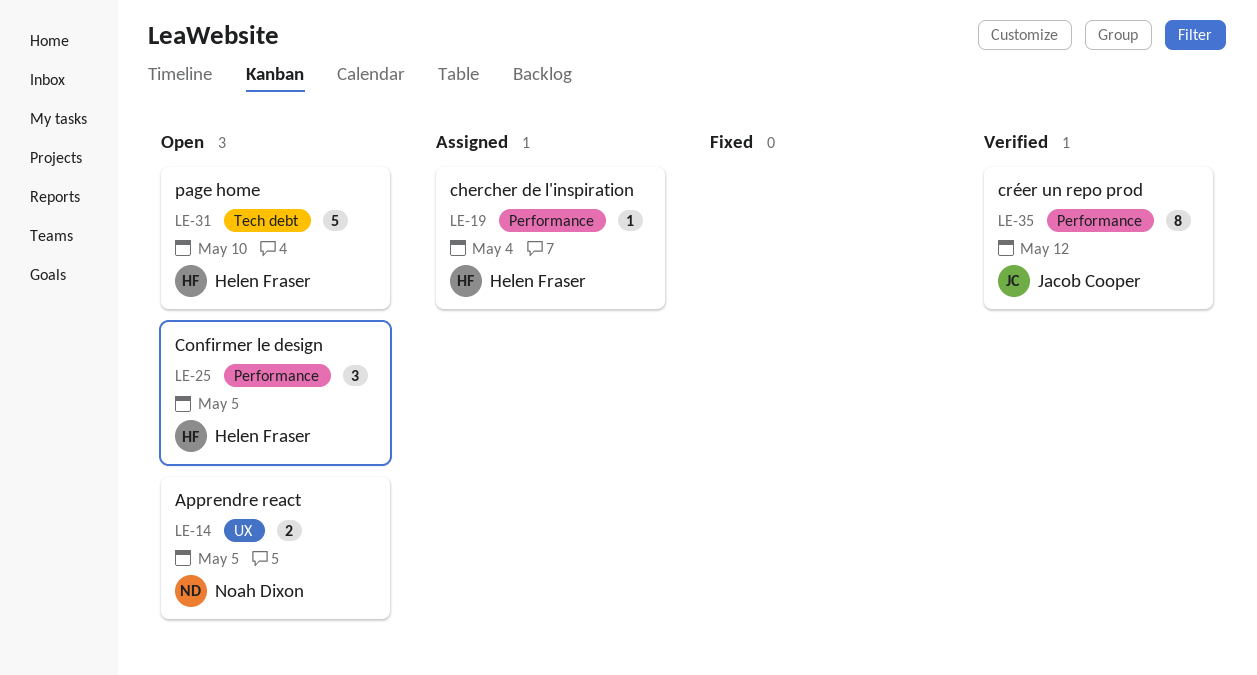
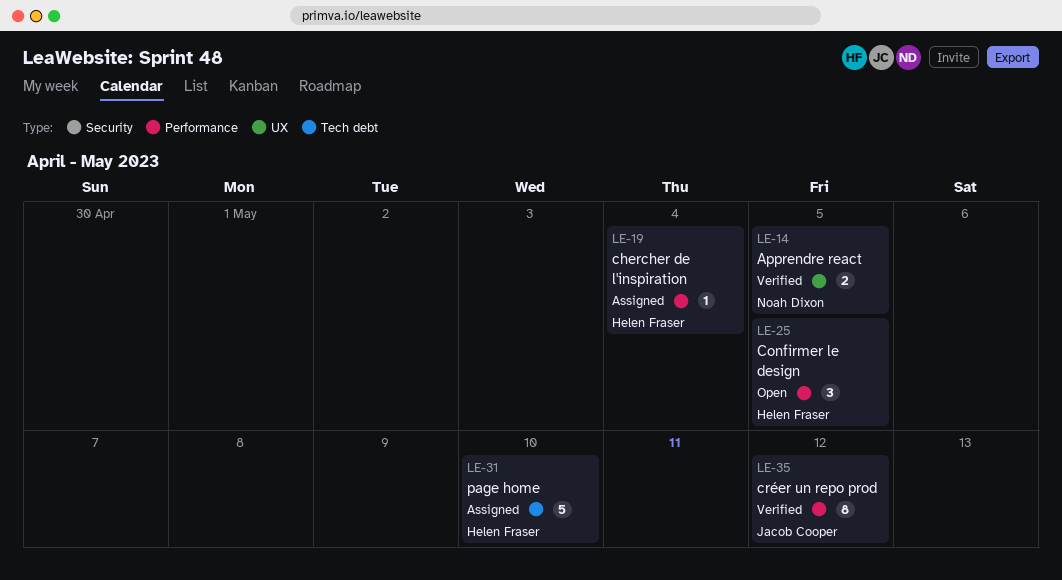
LE-14, status: Open -> Verified
LE-31, status: Open -> Assigned

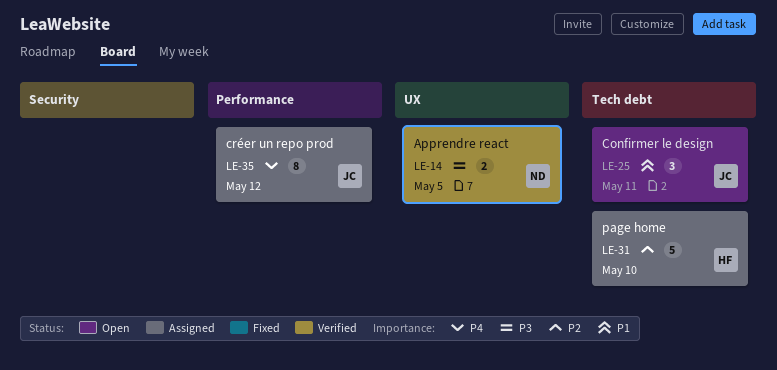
LE-19: present -> none
LE-25, owner: Helen Fraser -> Jacob Cooper
LE-25, label: Performance -> Tech debt
LE-25, due: May 5 -> May 11
LE-35, status: Verified -> Assigned

